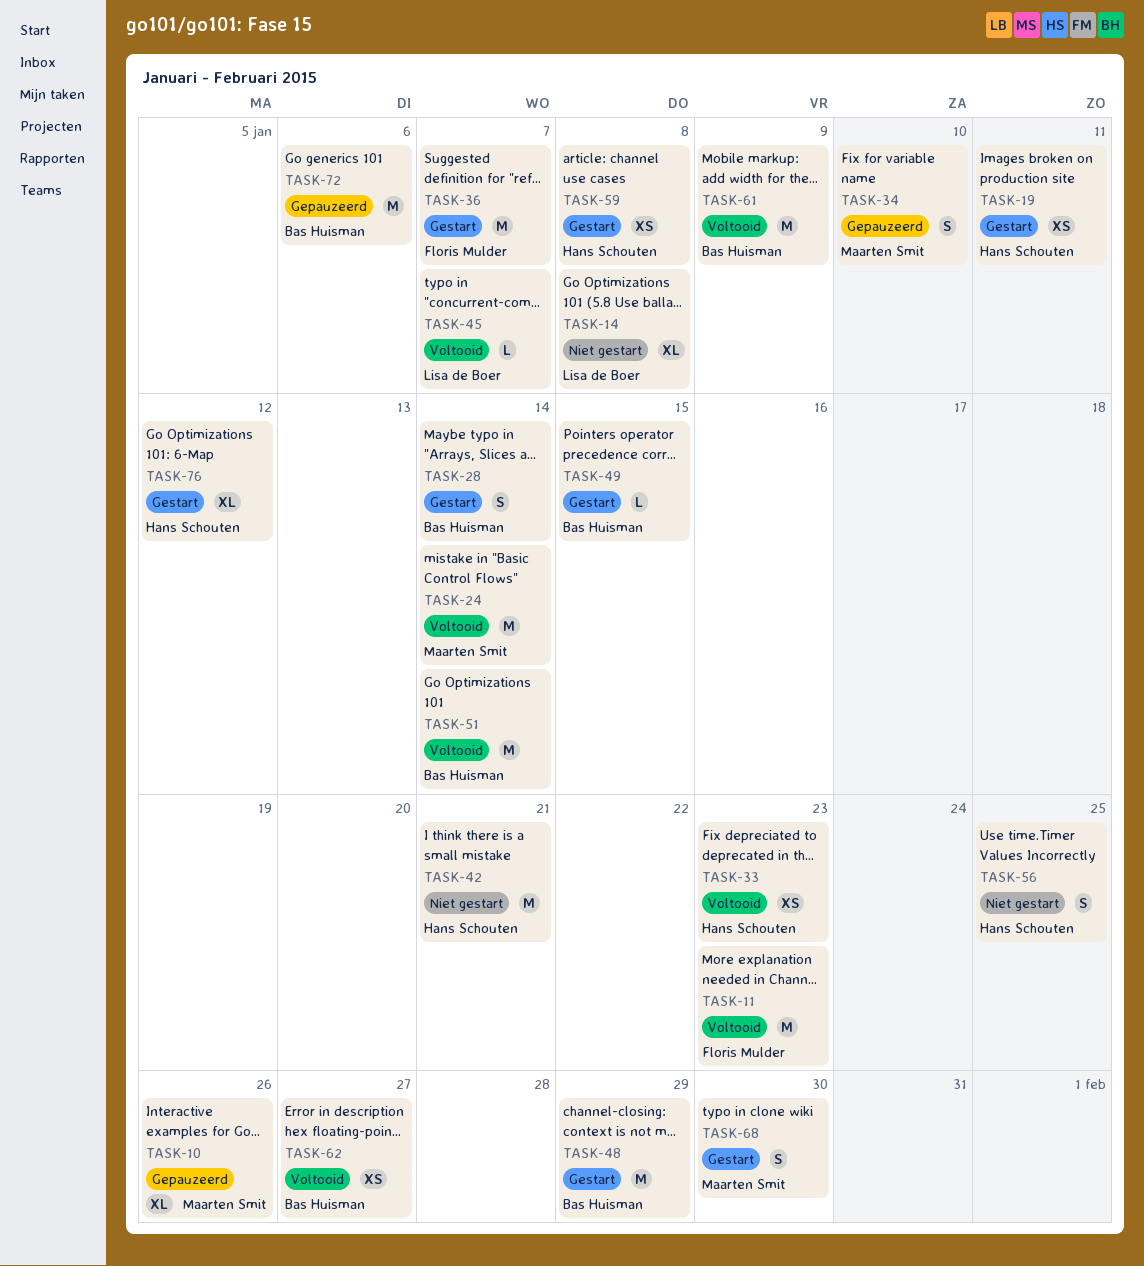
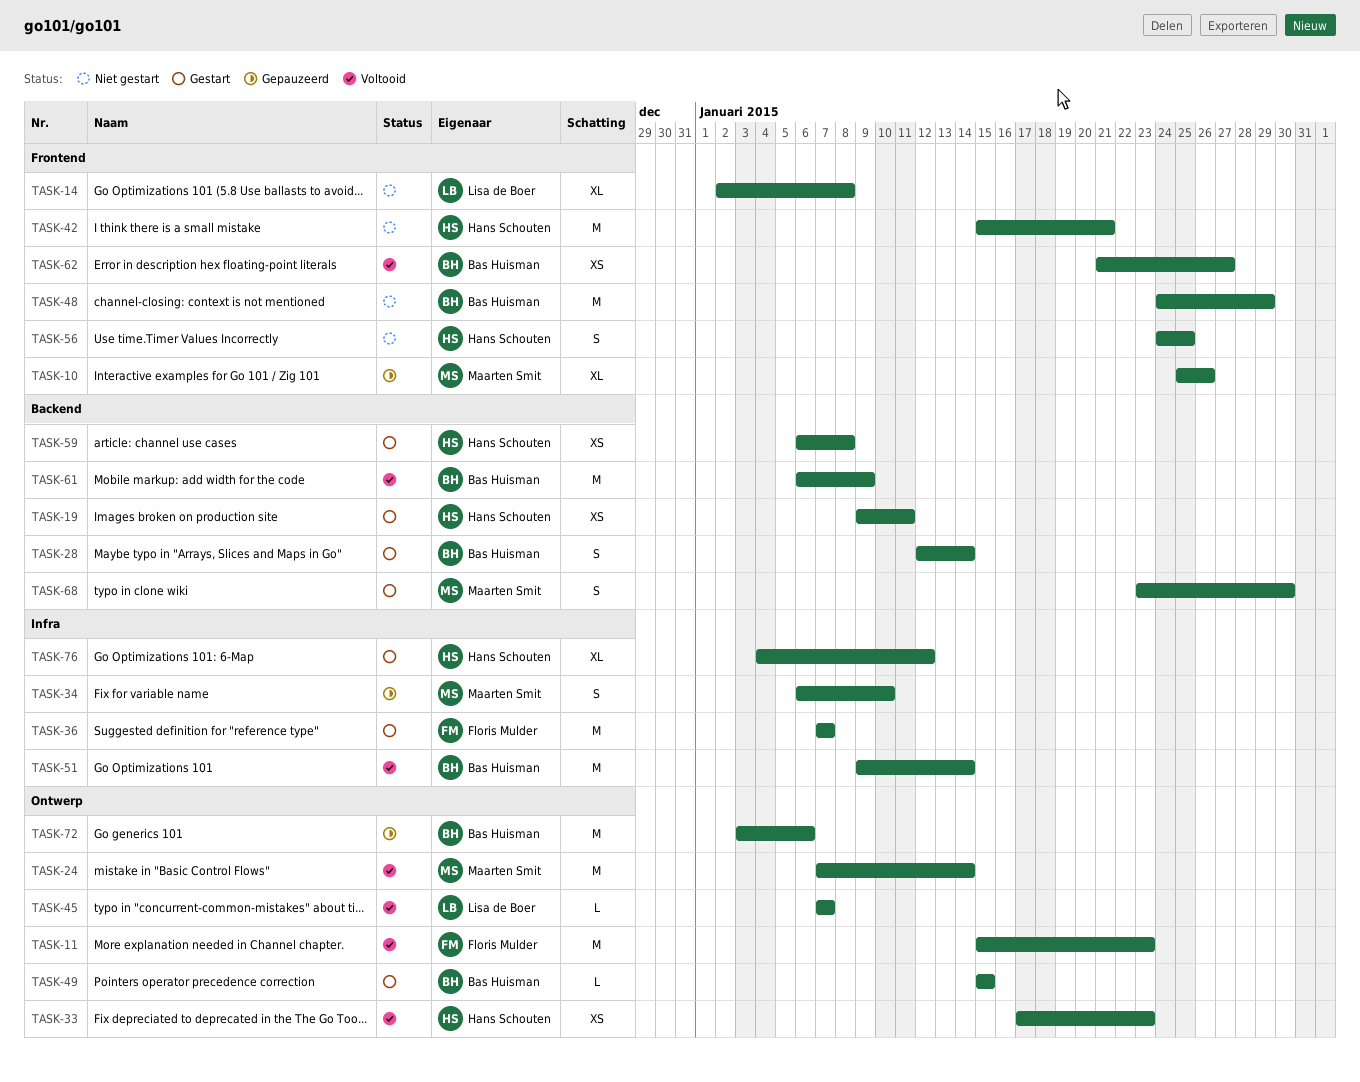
TASK-48, status: Gestart -> Niet gestart

